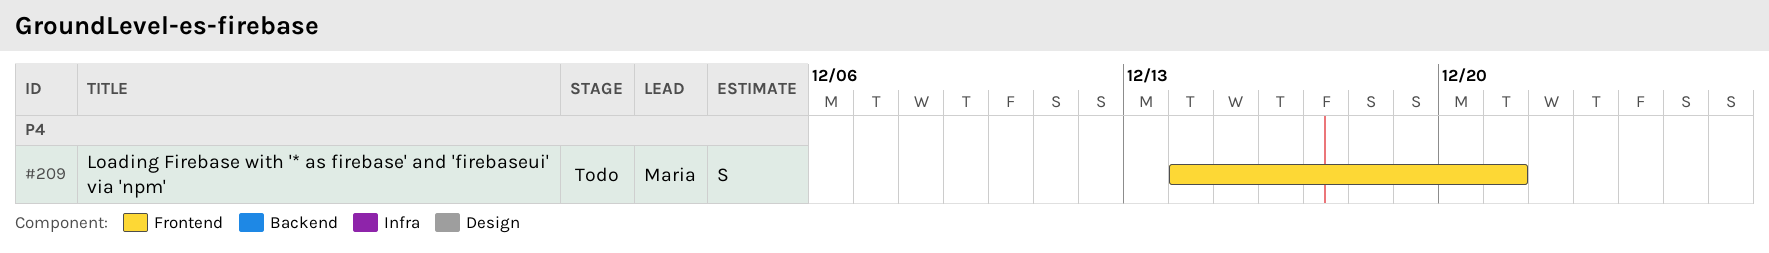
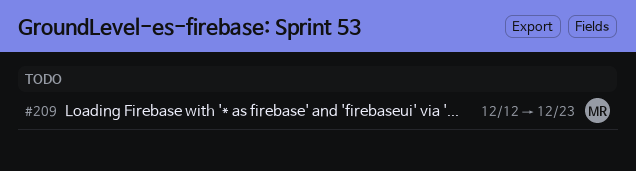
#209, start: Dec 14 -> Dec 12
#209, due: Dec 21 -> Dec 23

